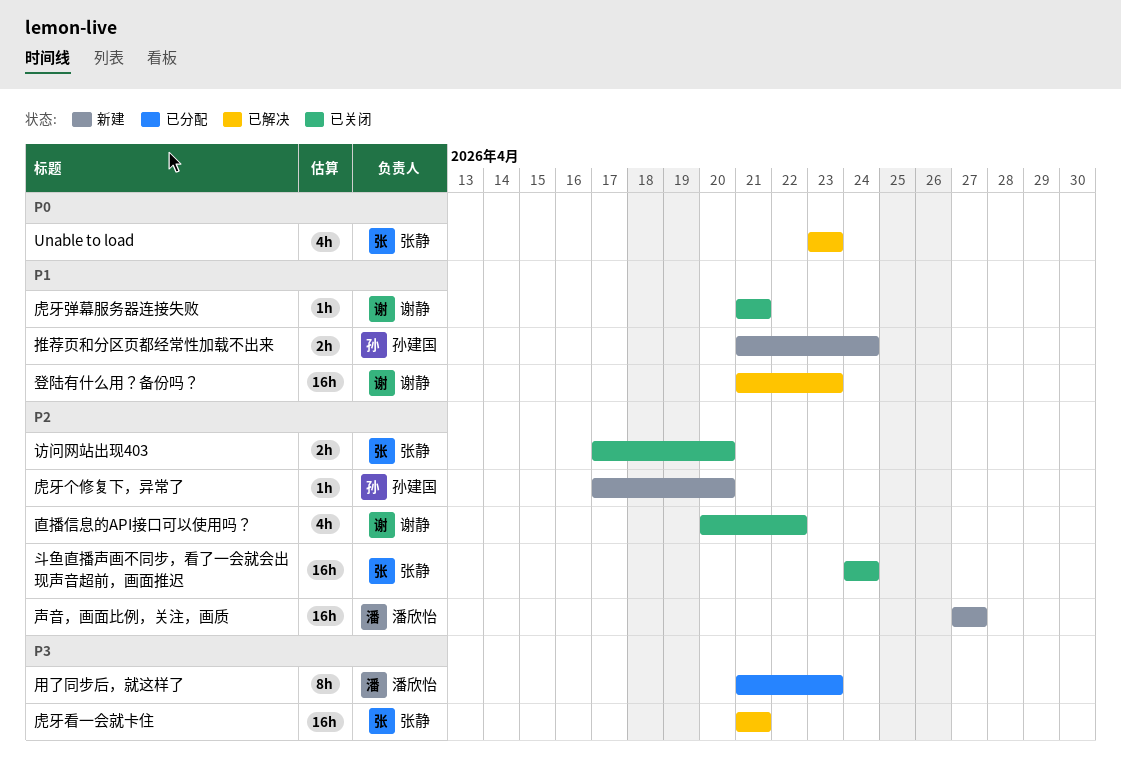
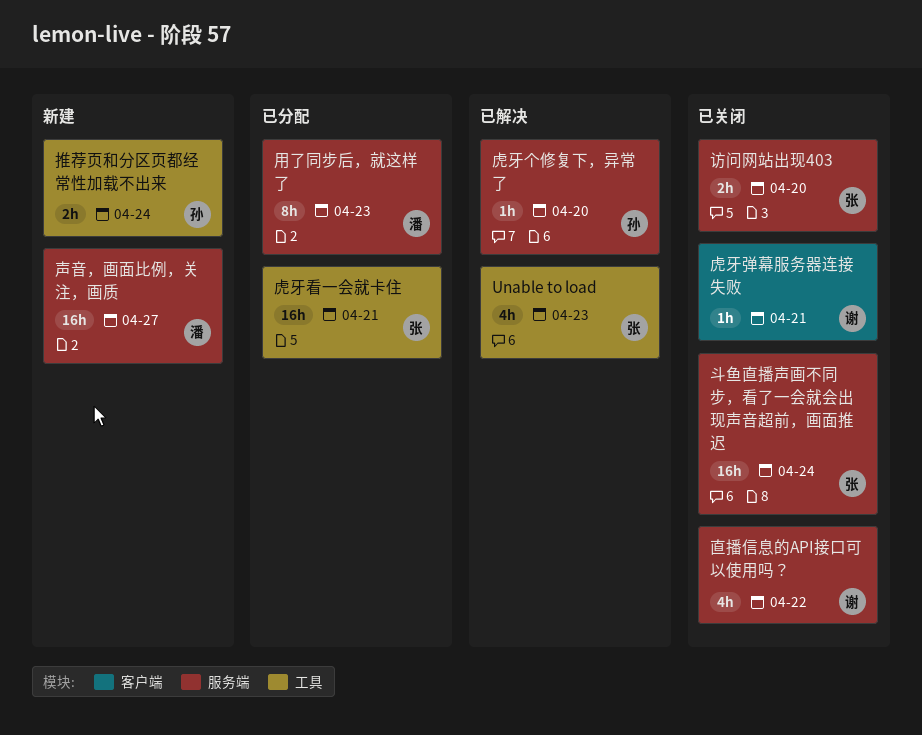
登陆有什么用？备份吗？: present -> none
虎牙个修复下，异常了, status: 新建 -> 已解决
虎牙看一会就卡住, status: 已解决 -> 已分配

